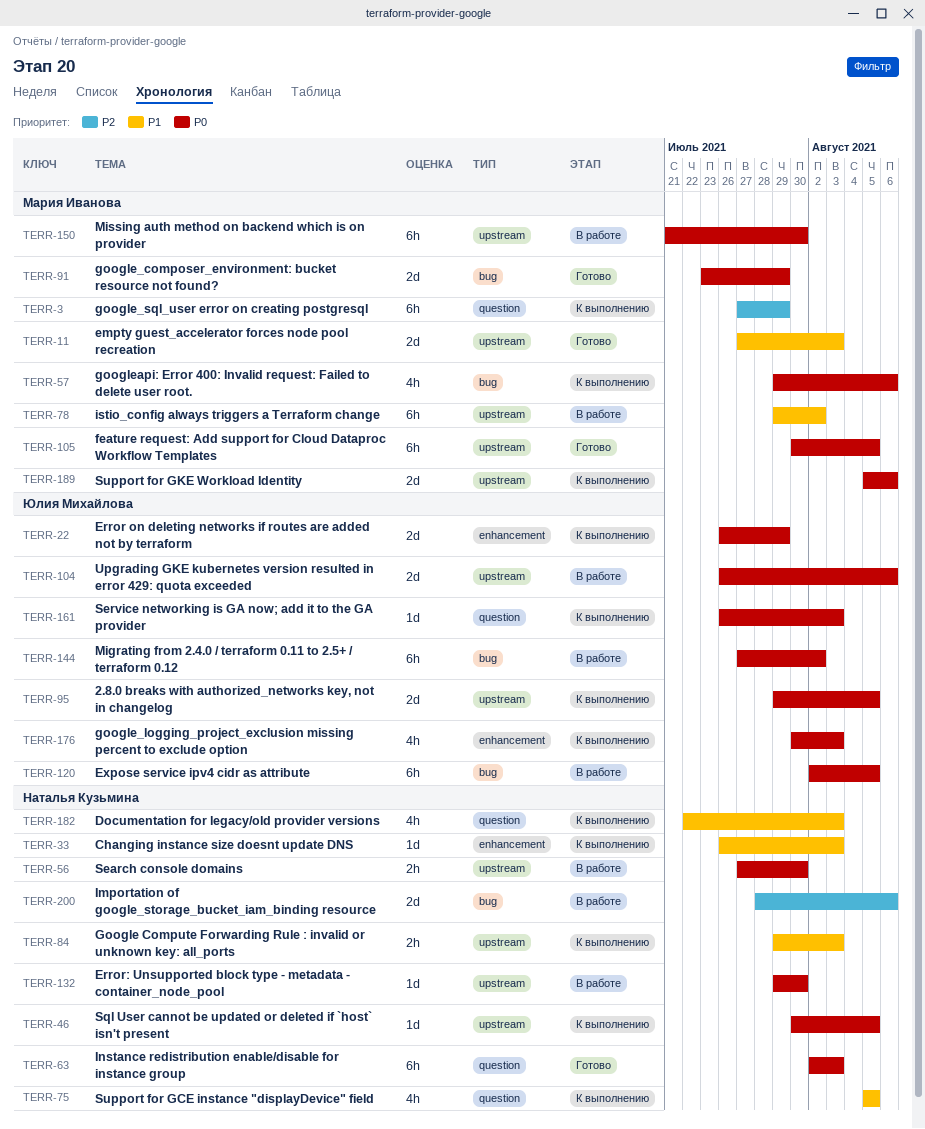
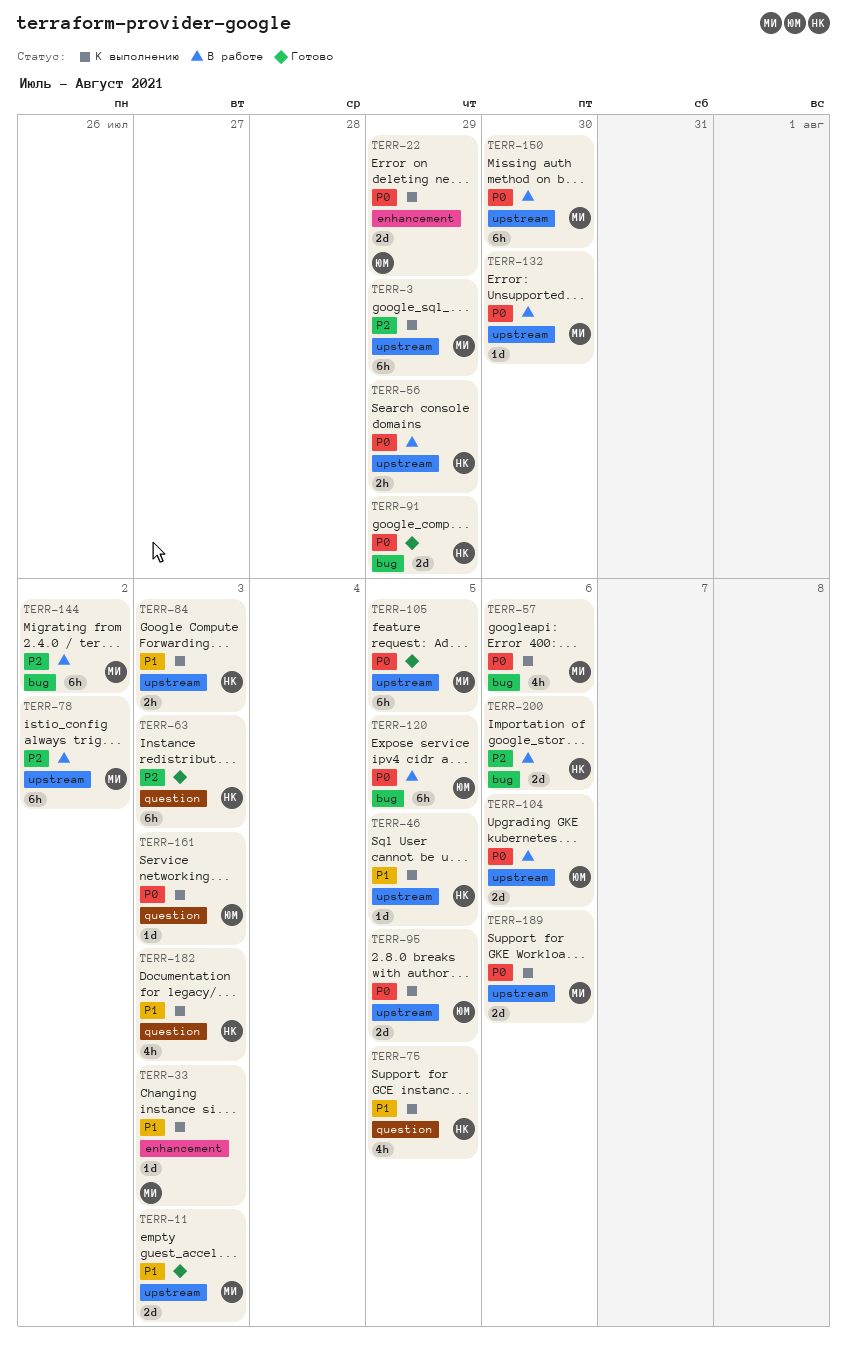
TERR-3, label: question -> upstream
TERR-33, owner: Наталья Кузьмина -> Мария Иванова
TERR-46, priority: P0 -> P1
TERR-56, due: Jul 30 -> Jul 29
TERR-63, priority: P0 -> P2
TERR-78, priority: P1 -> P2
TERR-91, owner: Мария Иванова -> Наталья Кузьмина
TERR-132, owner: Наталья Кузьмина -> Мария Иванова
TERR-144, owner: Юлия Михайлова -> Мария Иванова
TERR-144, priority: P0 -> P2
TERR-176: present -> none

